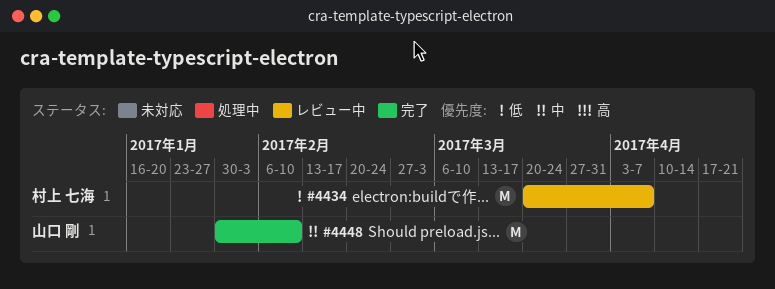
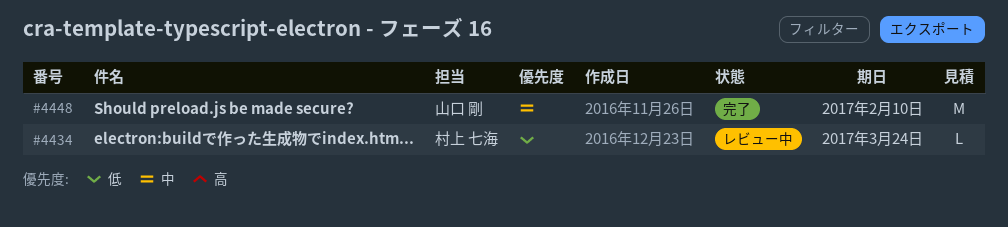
#4434, estimate: M -> L
#4434, due: Apr 7 -> Mar 24

